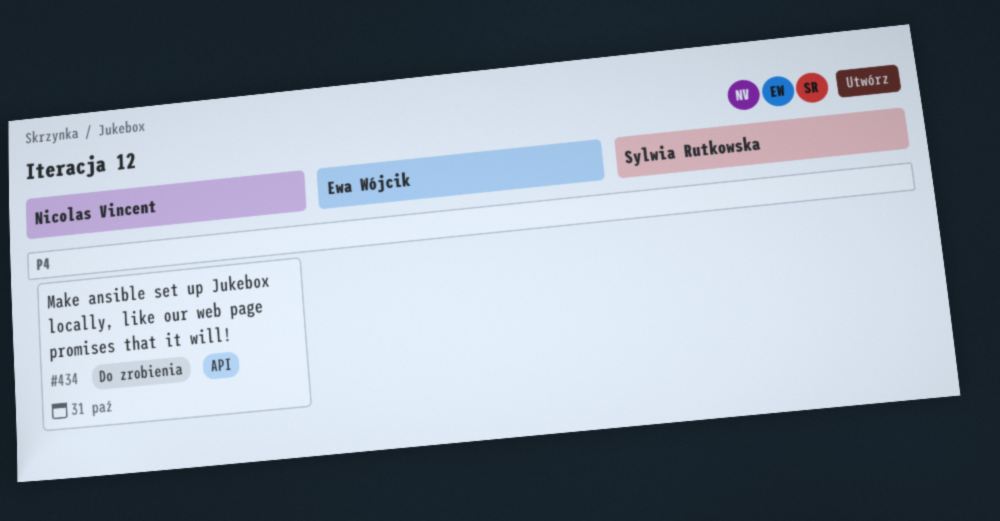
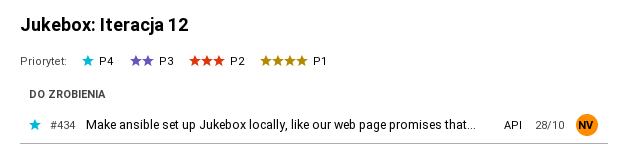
#434, due: Oct 31 -> Oct 28

